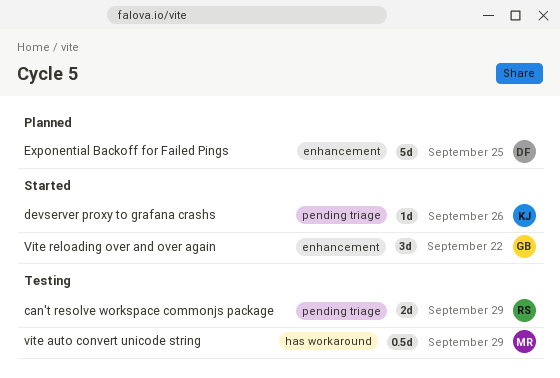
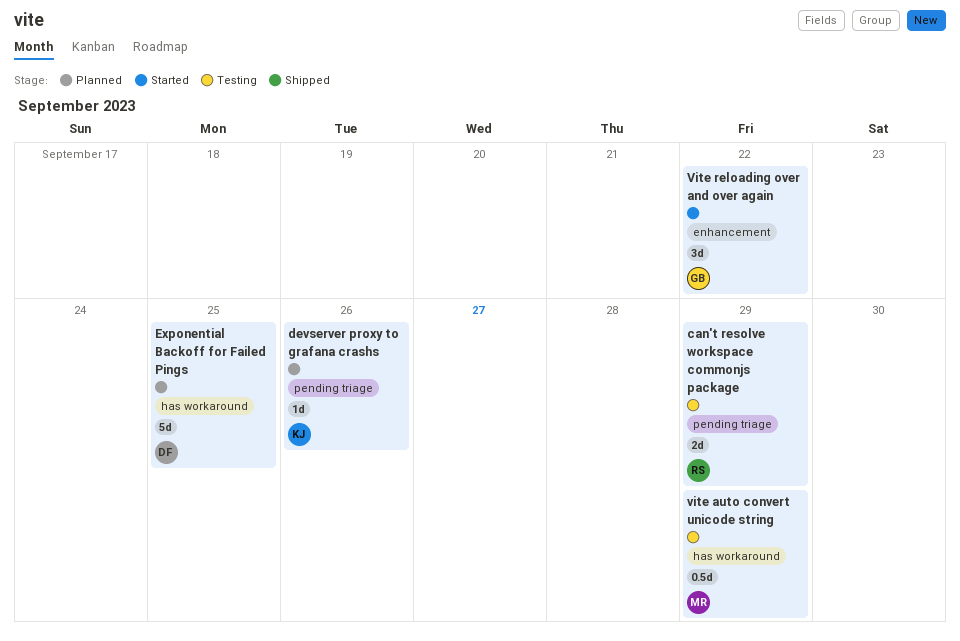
devserver proxy to grafana crashs, status: Started -> Planned
Exponential Backoff for Failed Pings, label: enhancement -> has workaround

